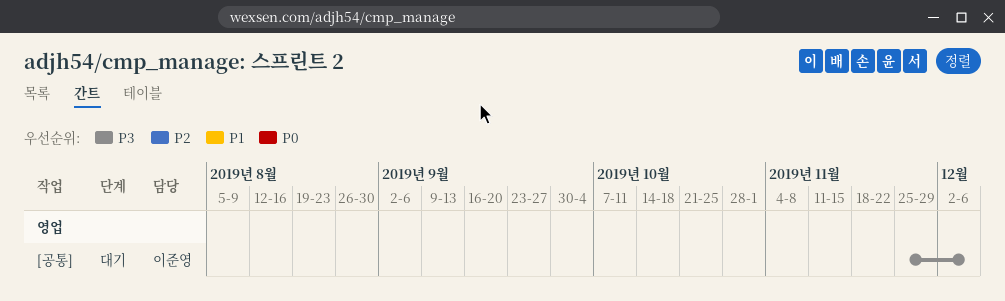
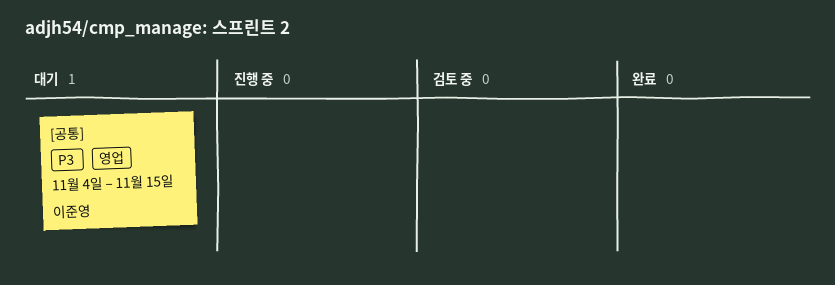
[공통], start: Nov 25 -> Nov 4
[공통], due: Dec 6 -> Nov 15

